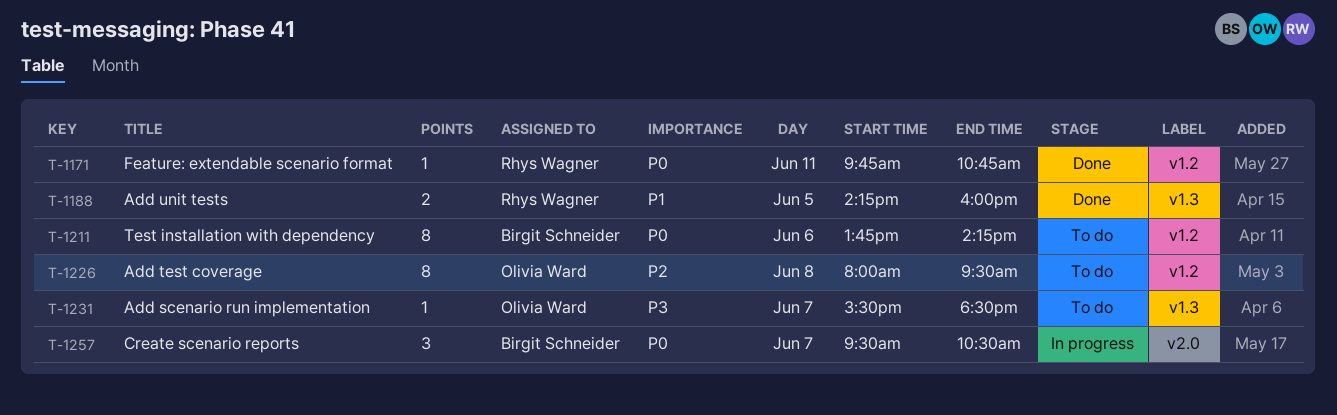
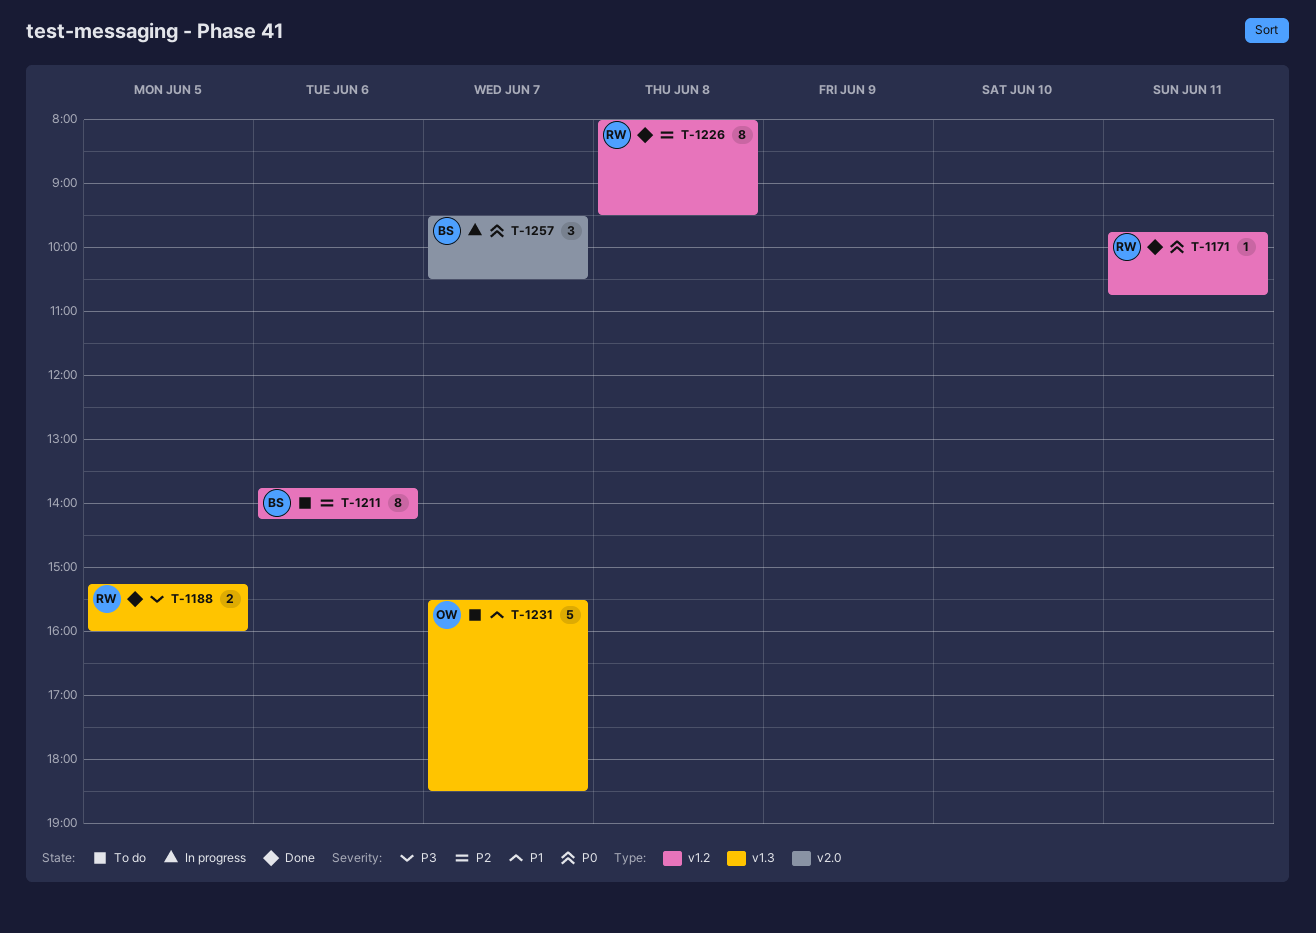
T-1188, priority: P1 -> P3
T-1188, begins: 14:15 -> 15:15
T-1211, priority: P0 -> P2
T-1226, status: To do -> Done
T-1226, owner: Olivia Ward -> Rhys Wagner
T-1231, priority: P3 -> P1
T-1231, estimate: 1 -> 5

